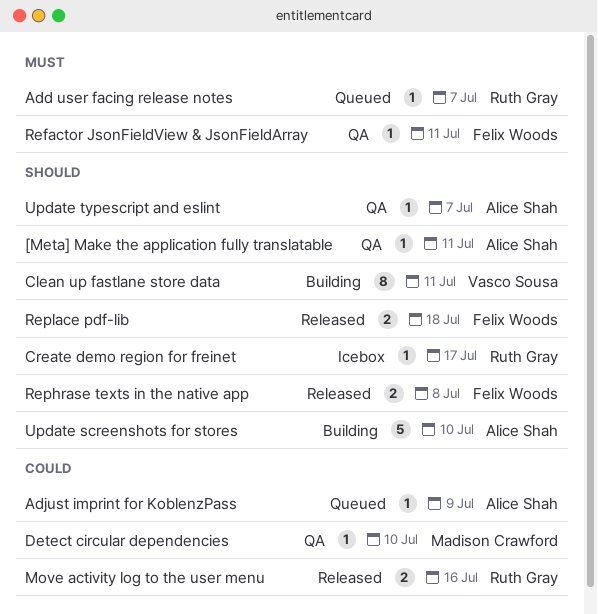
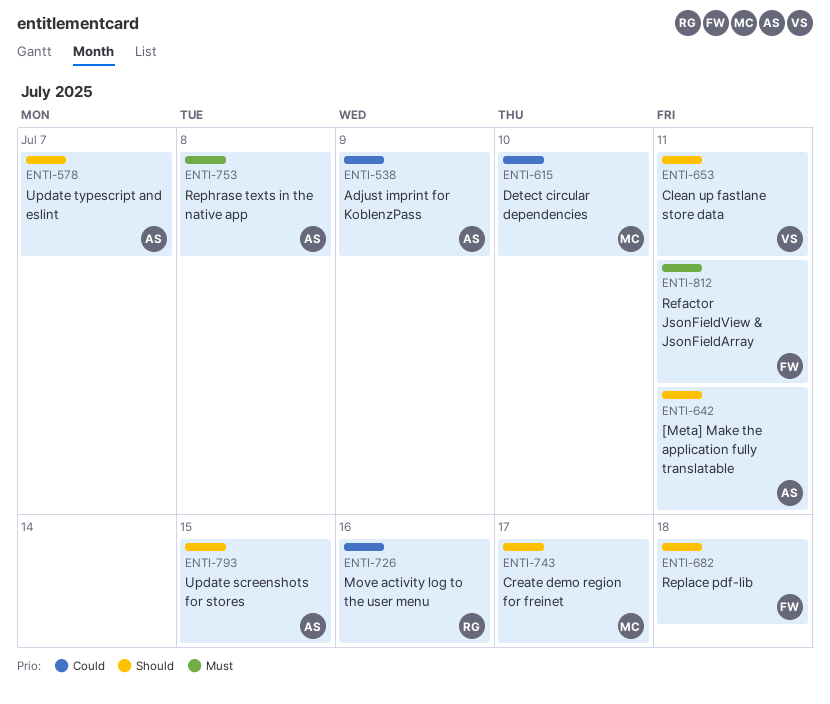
Add user facing release notes: present -> none
Create demo region for freinet, owner: Ruth Gray -> Madison Crawford
Rephrase texts in the native app, owner: Felix Woods -> Alice Shah
Rephrase texts in the native app, priority: Should -> Must
Update screenshots for stores, due: Jul 10 -> Jul 15

